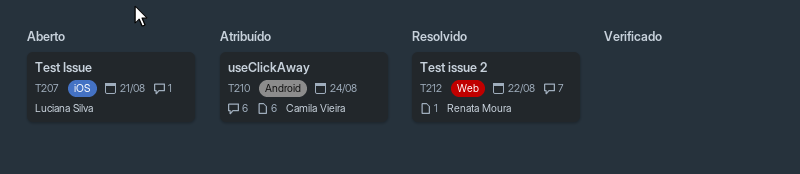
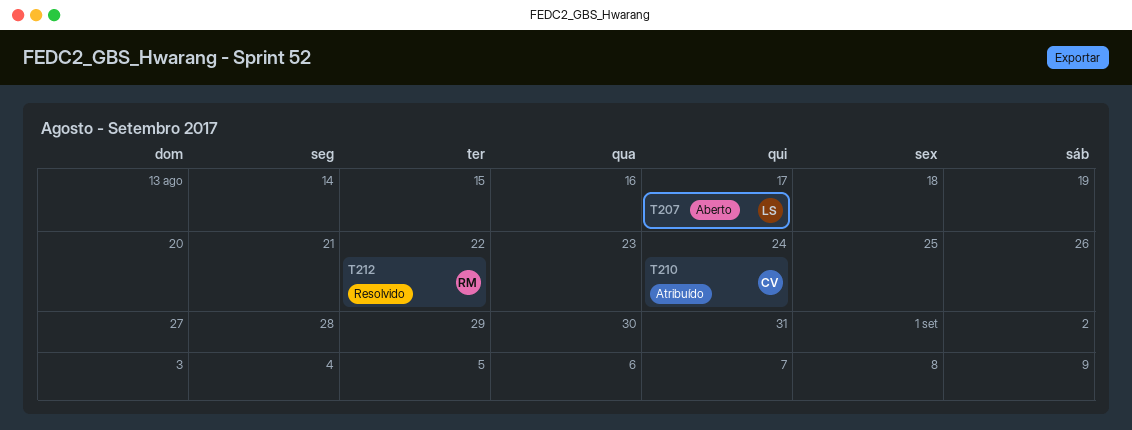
T207, due: Aug 21 -> Aug 17

